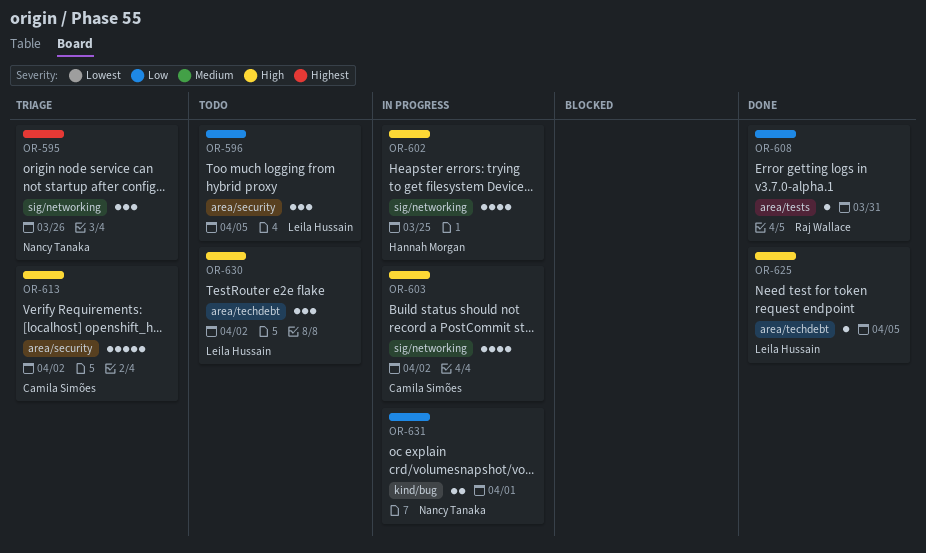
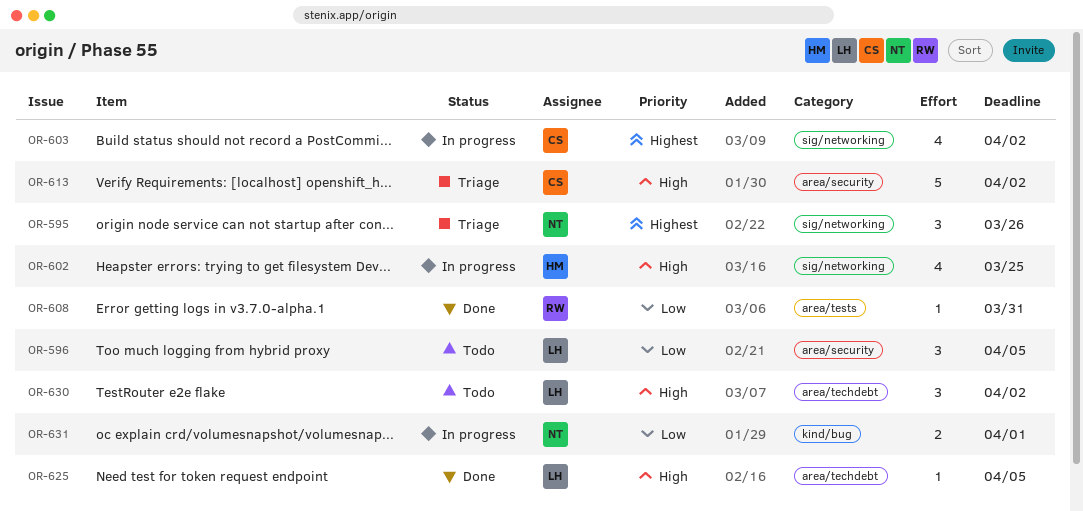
OR-603, priority: High -> Highest

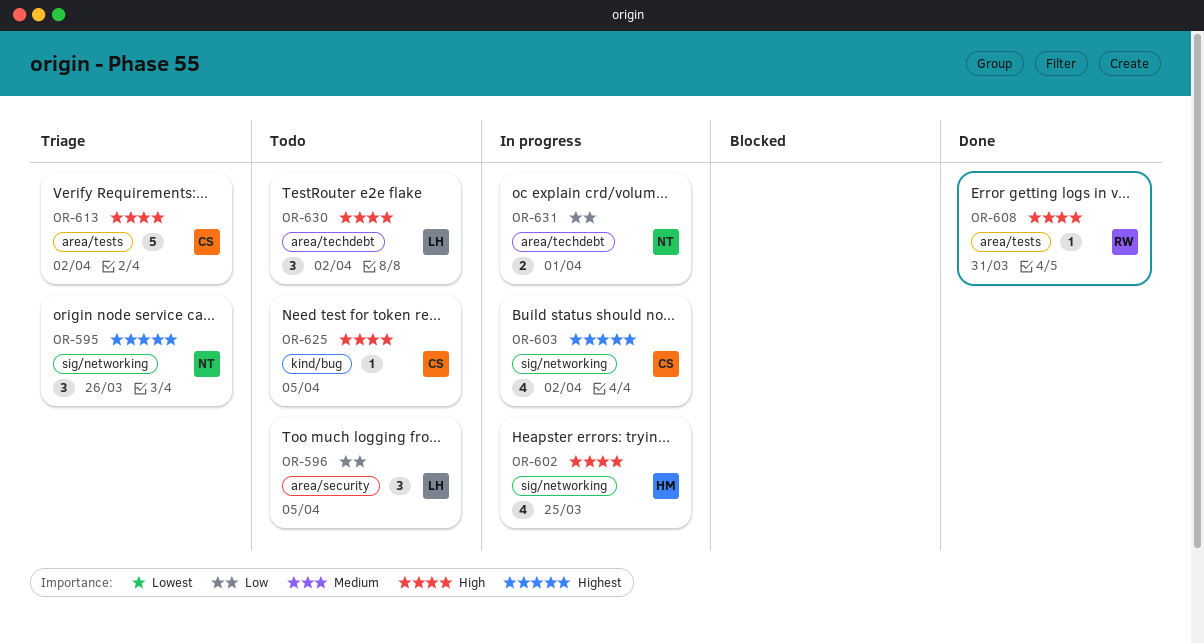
OR-608, priority: Low -> High
OR-613, label: area/security -> area/tests
OR-625, status: Done -> Todo
OR-625, owner: LH -> CS
OR-625, label: area/techdebt -> kind/bug
OR-631, label: kind/bug -> area/techdebt

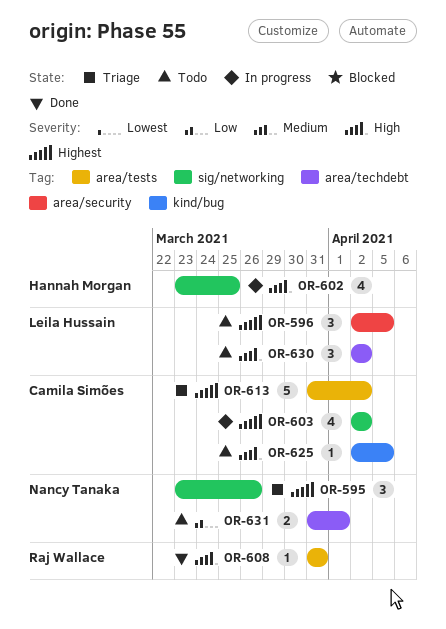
OR-596, priority: Low -> Highest
OR-613, priority: High -> Highest
OR-631, status: In progress -> Todo

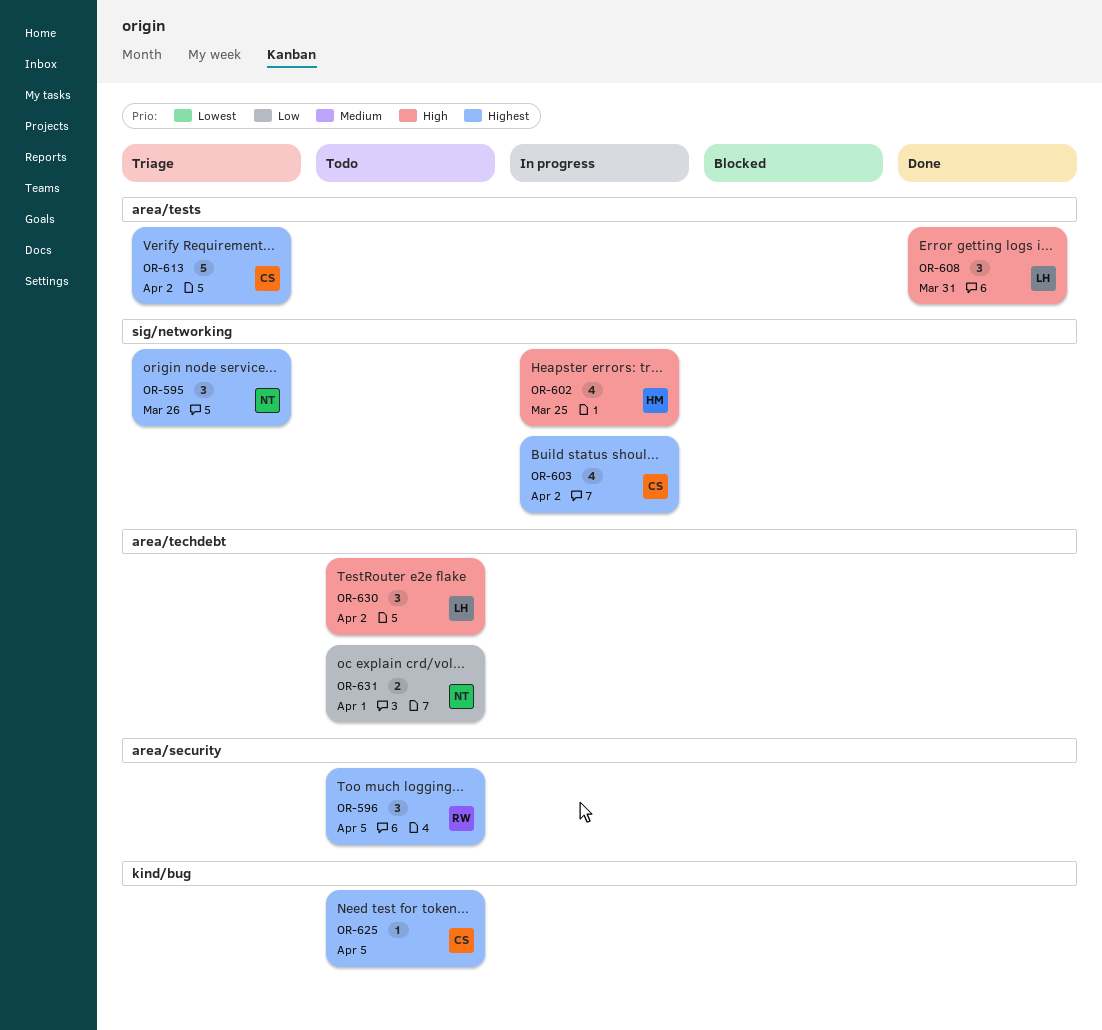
OR-596, owner: Leila Hussain -> Raj Wallace
OR-608, owner: Raj Wallace -> Leila Hussain
OR-608, estimate: 1 -> 3
OR-625, priority: High -> Highest

